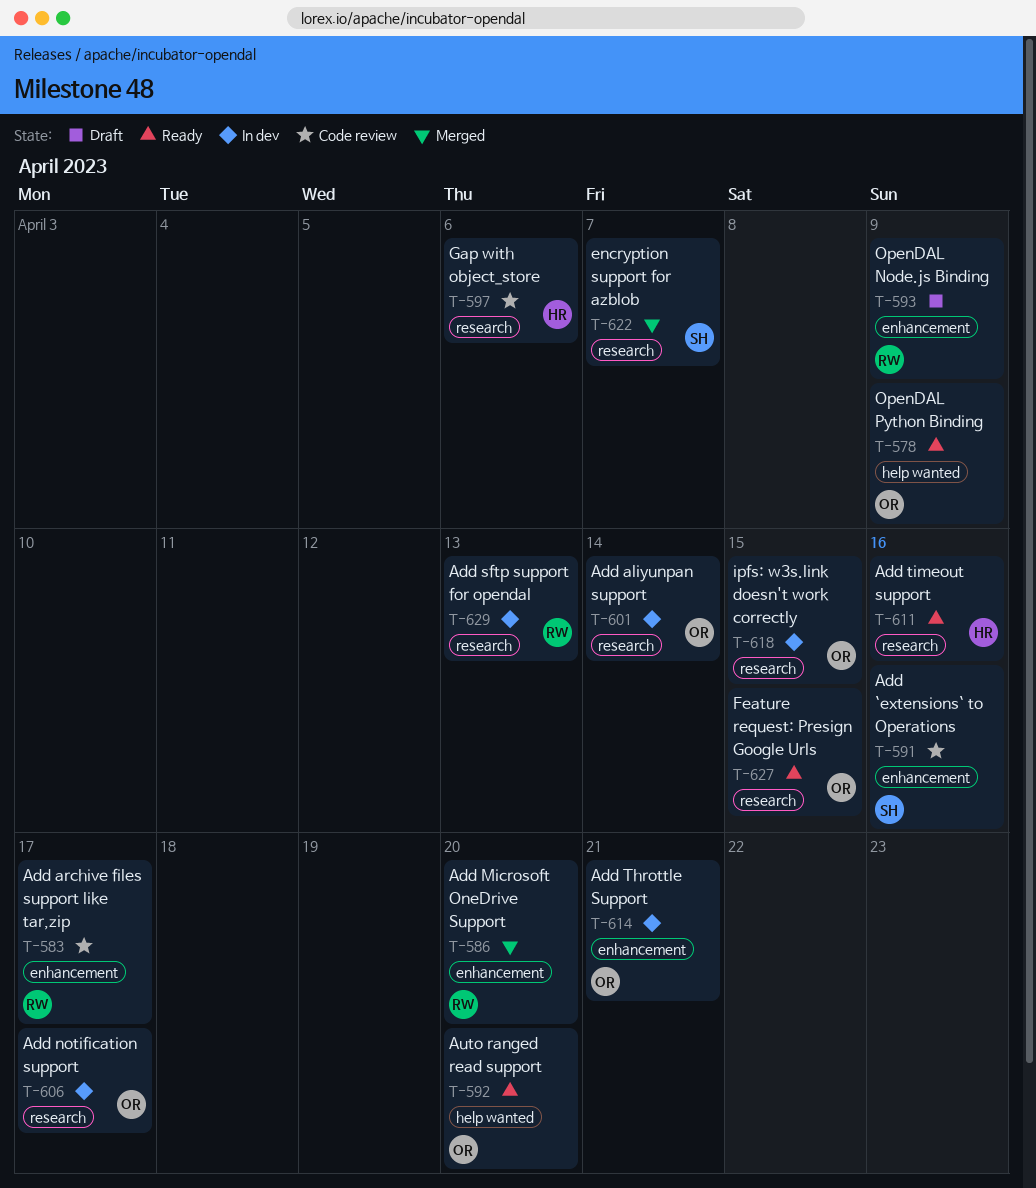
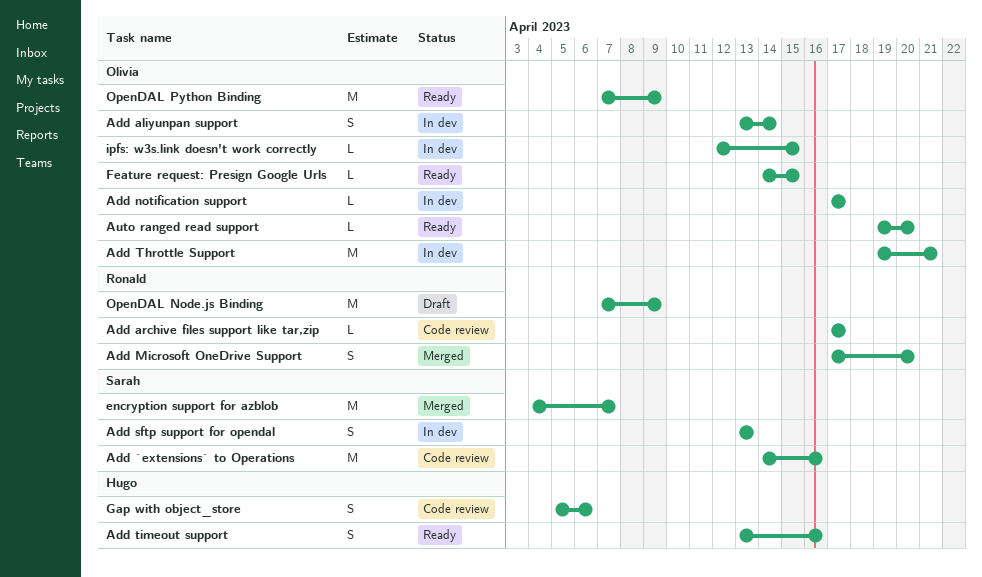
Add sftp support for opendal, owner: Ronald -> Sarah

